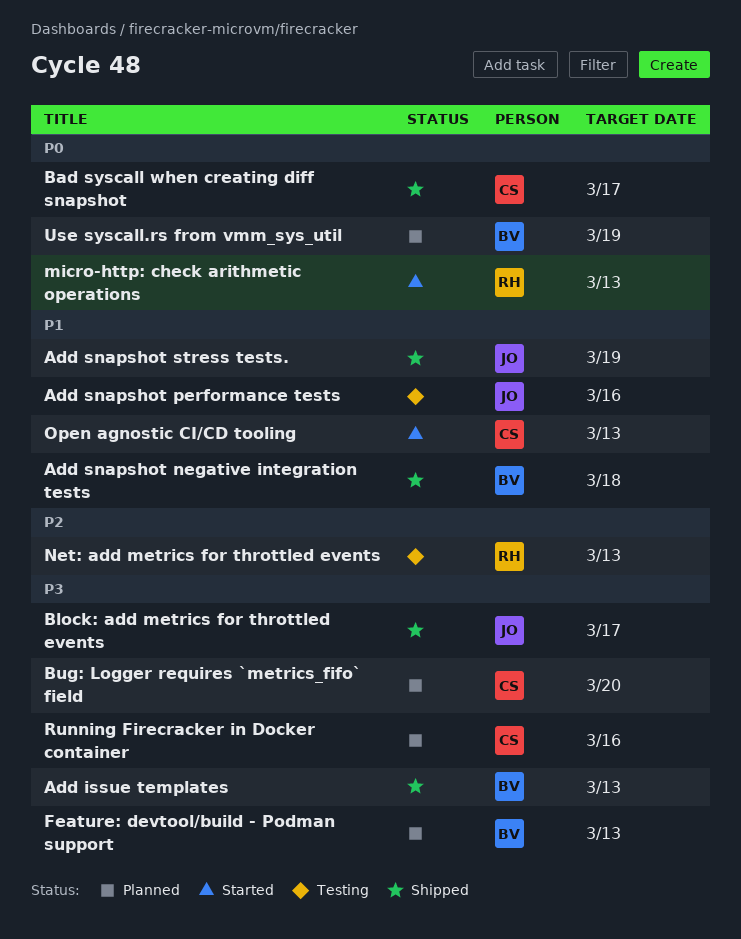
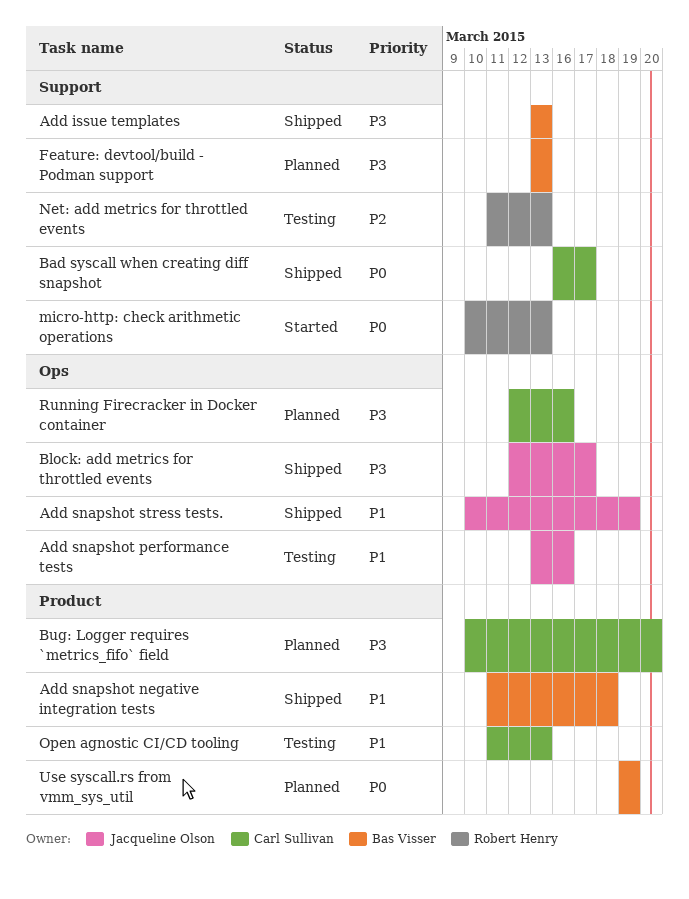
Open agnostic CI/CD tooling, status: Started -> Testing

